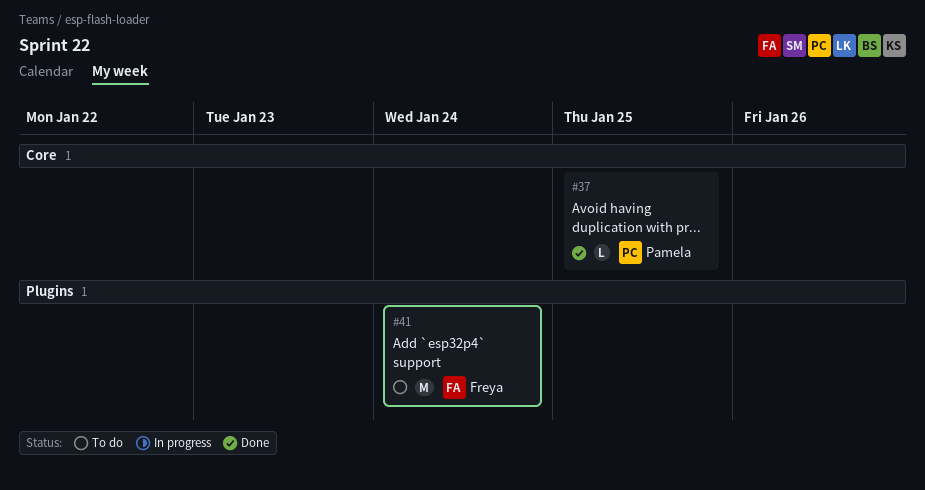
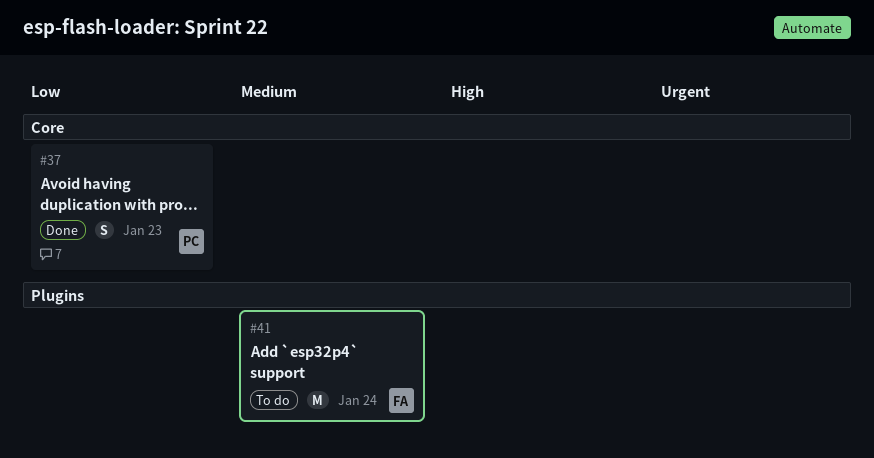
#37, estimate: L -> S
#37, due: Jan 25 -> Jan 23

